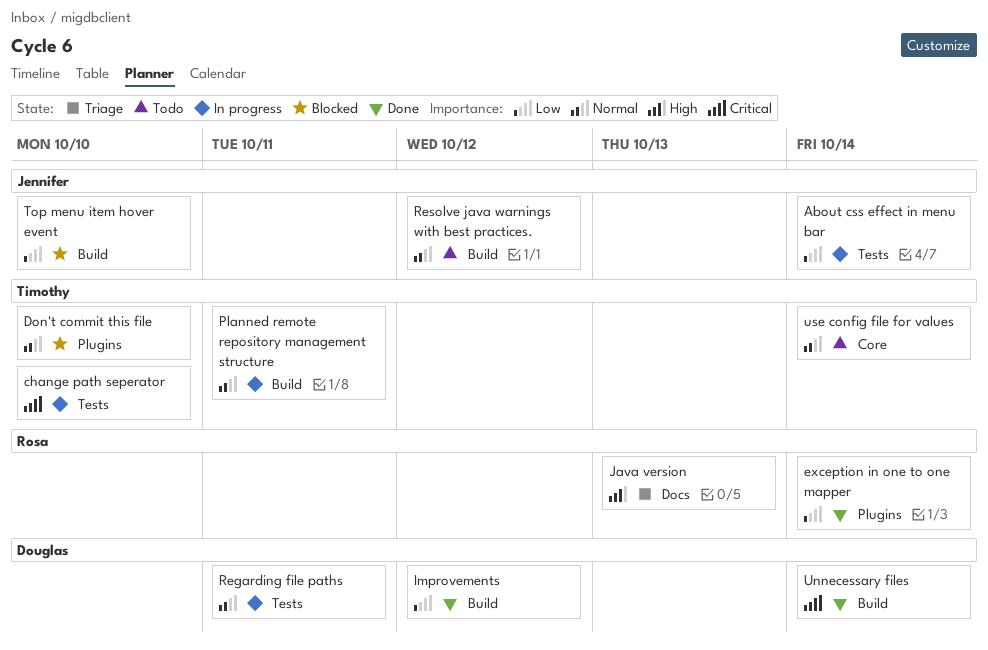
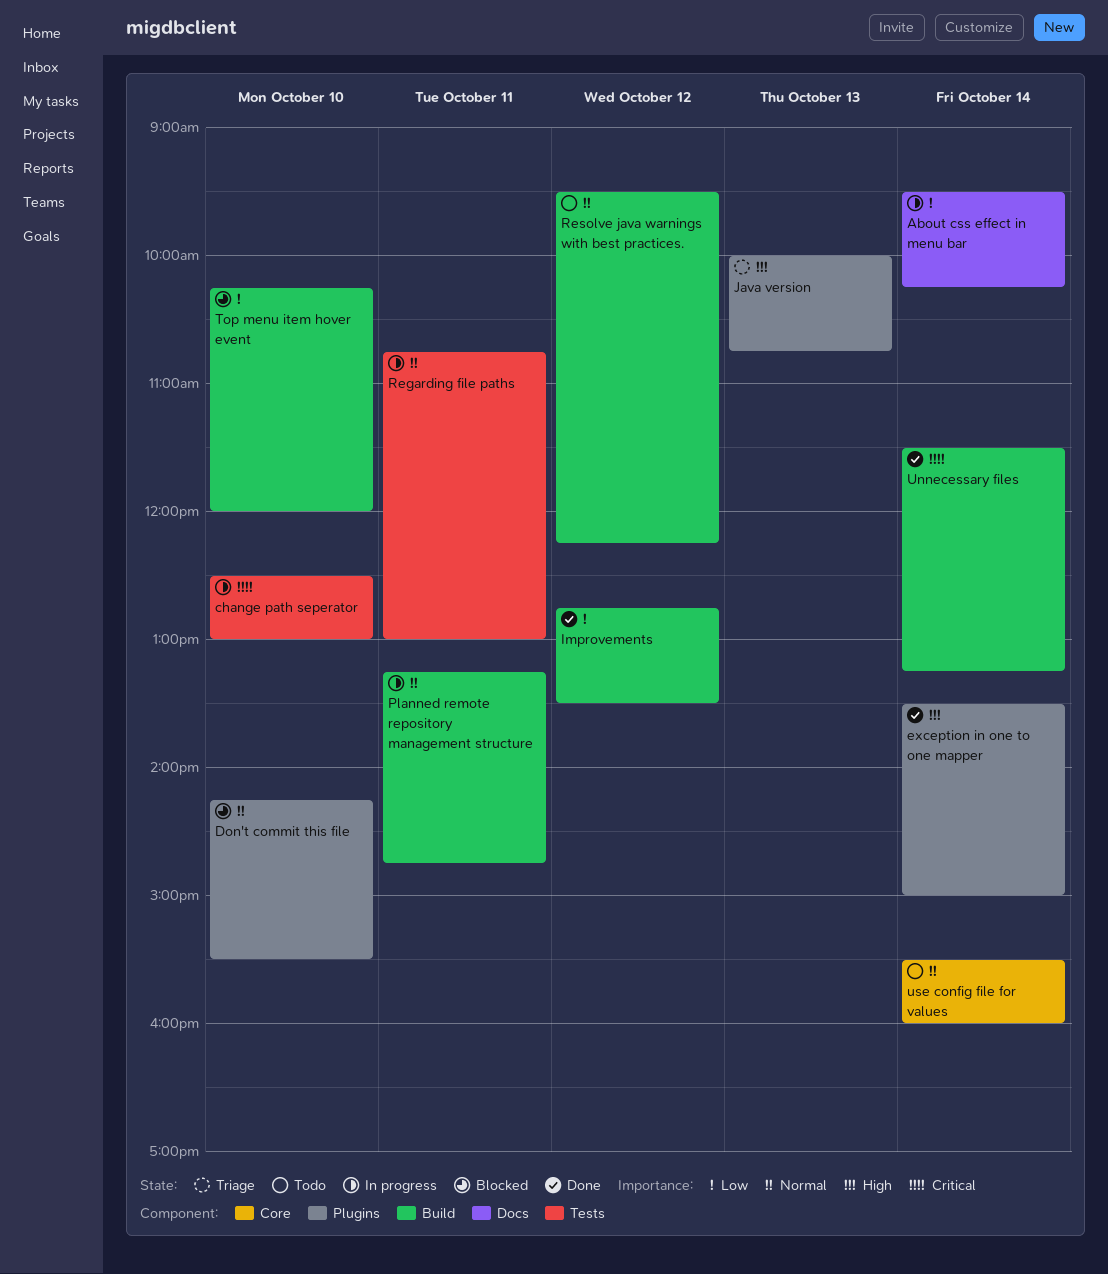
About css effect in menu bar, label: Tests -> Docs
exception in one to one mapper, priority: Low -> High
Java version, label: Docs -> Plugins

